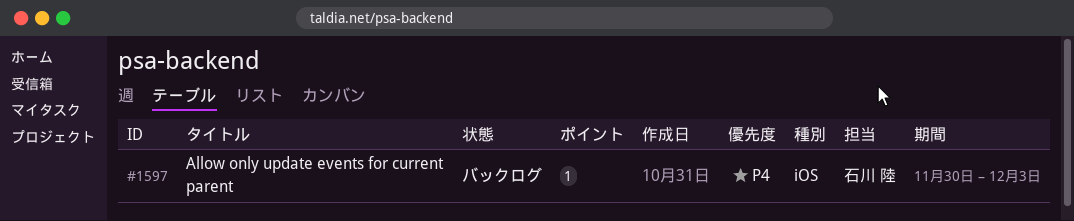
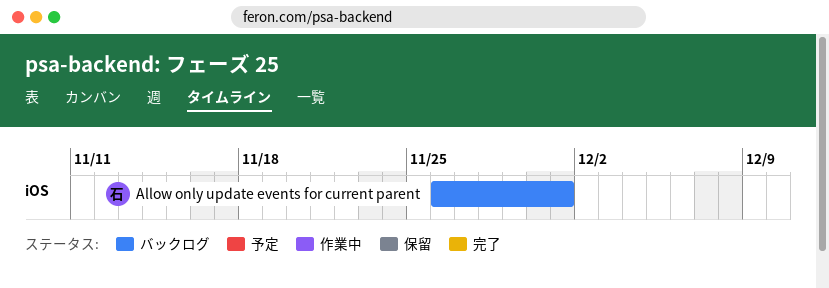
Allow only update events for current parent, start: Nov 30 -> Nov 26
Allow only update events for current parent, due: Dec 3 -> Dec 1

